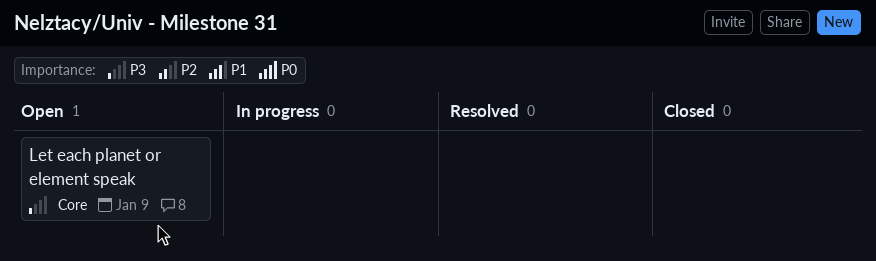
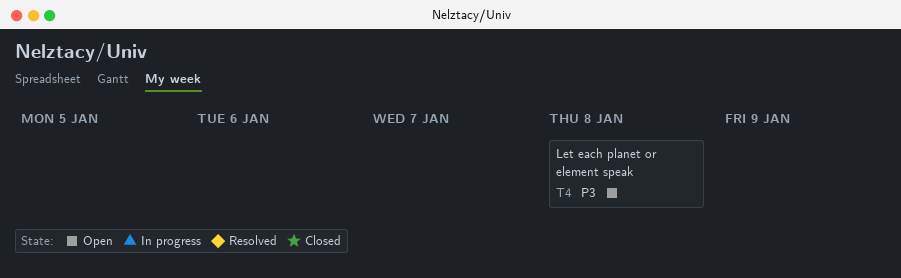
Let each planet or element speak, due: Jan 9 -> Jan 8

